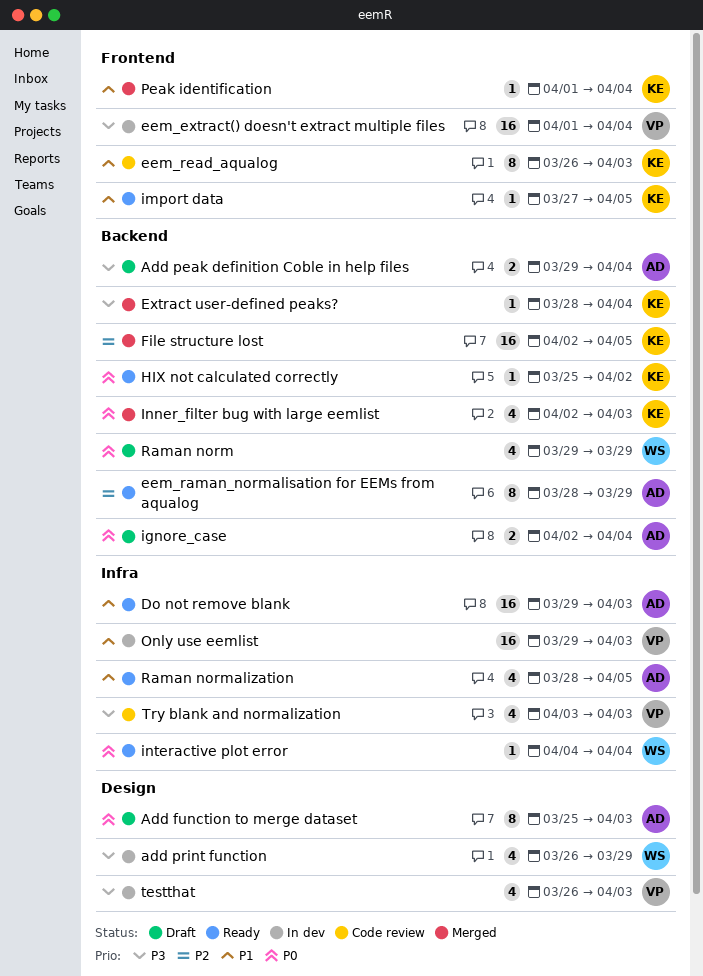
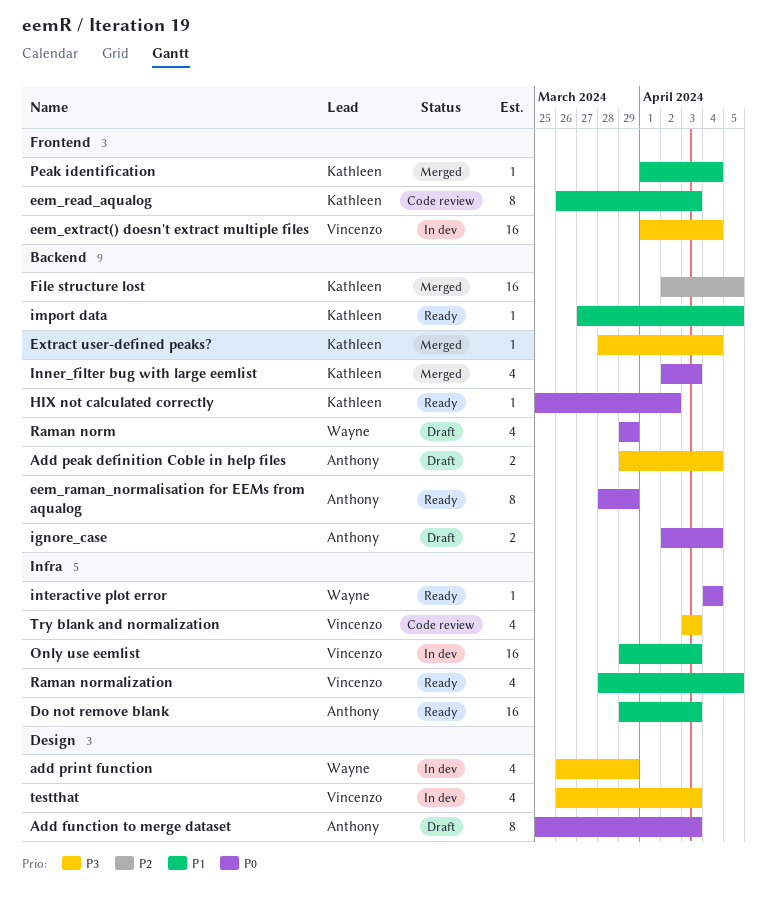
eem_raman_normalisation for EEMs from aqualog, priority: P2 -> P0
import data, label: Frontend -> Backend
Raman normalization, owner: Anthony -> Vincenzo

